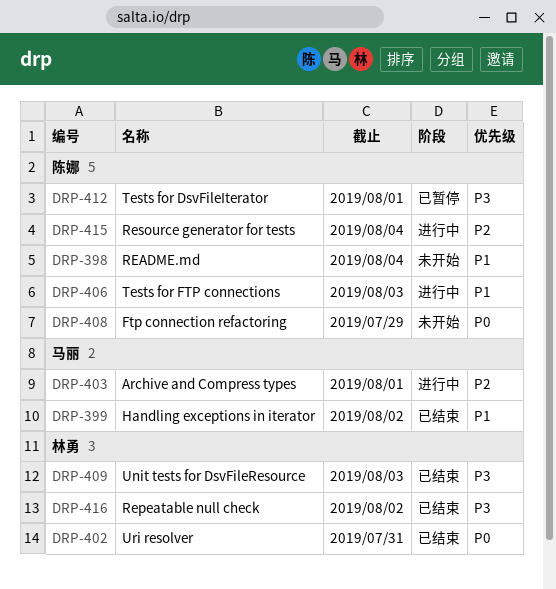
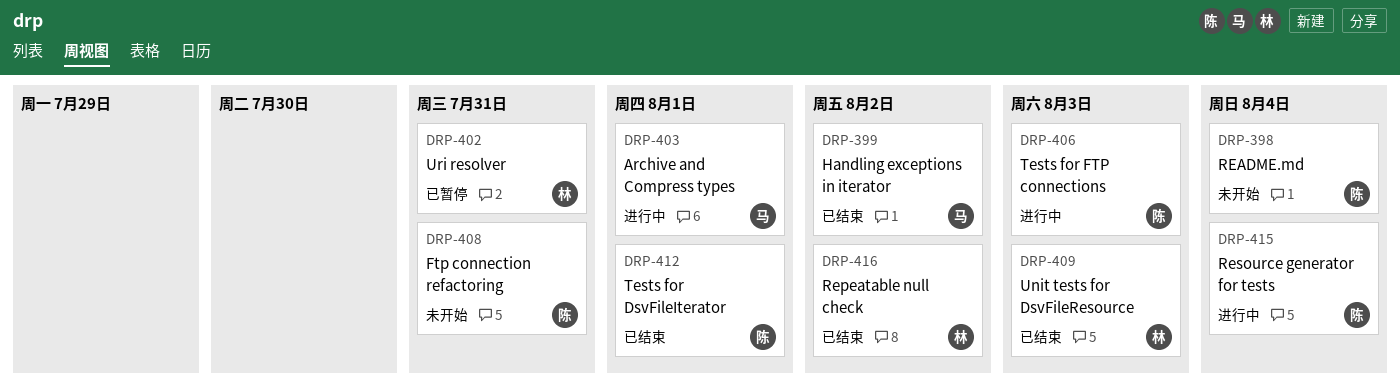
DRP-402, status: 已结束 -> 已暂停
DRP-408, due: Jul 29 -> Jul 31
DRP-412, status: 已暂停 -> 已结束

